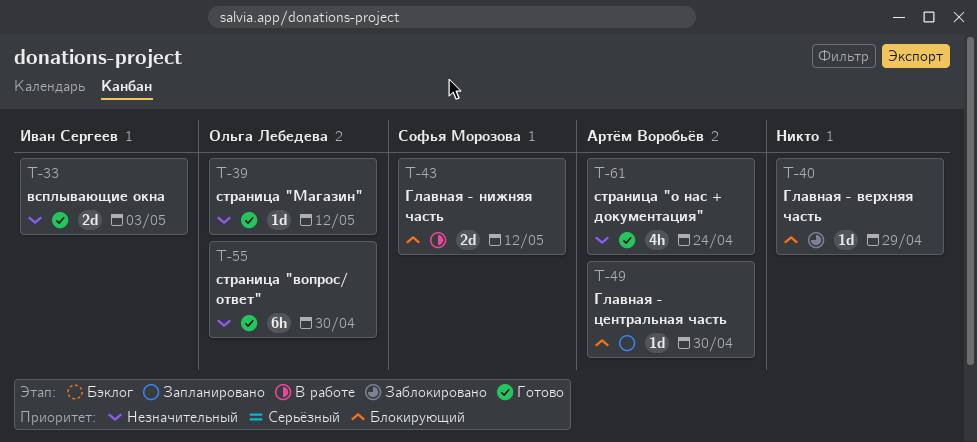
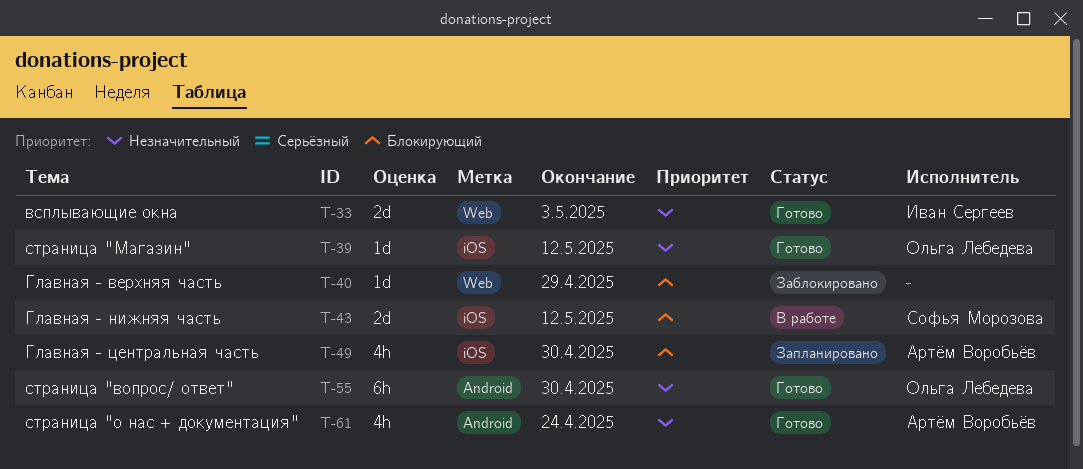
T-49, estimate: 1d -> 4h

